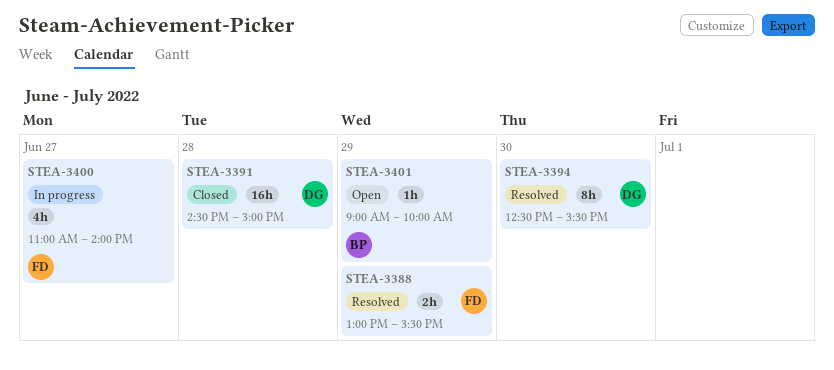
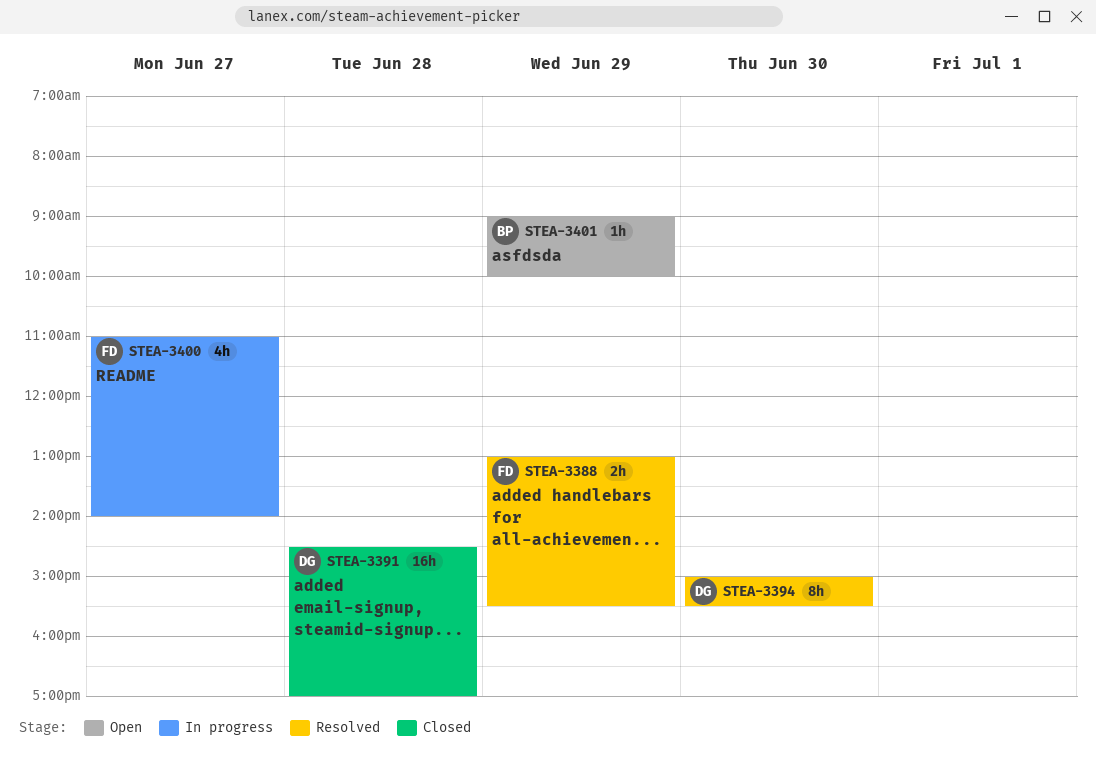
STEA-3391, ends: 15:00 -> 17:00
STEA-3394, begins: 12:30 -> 15:00

